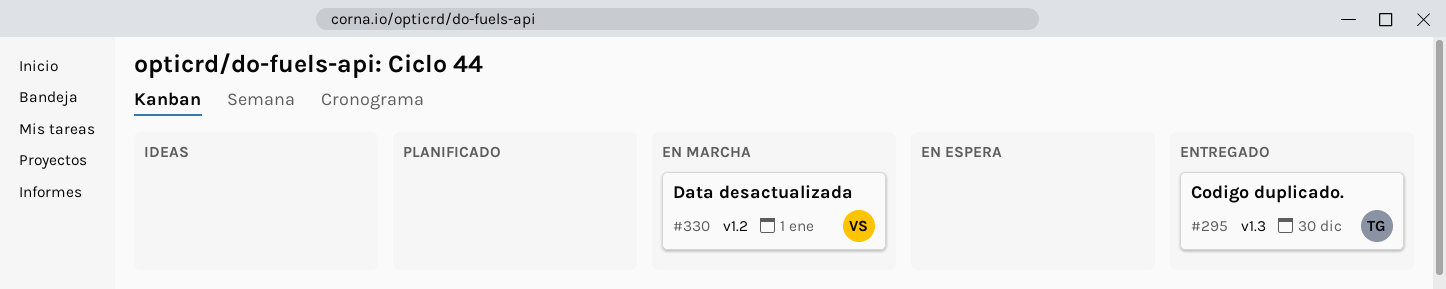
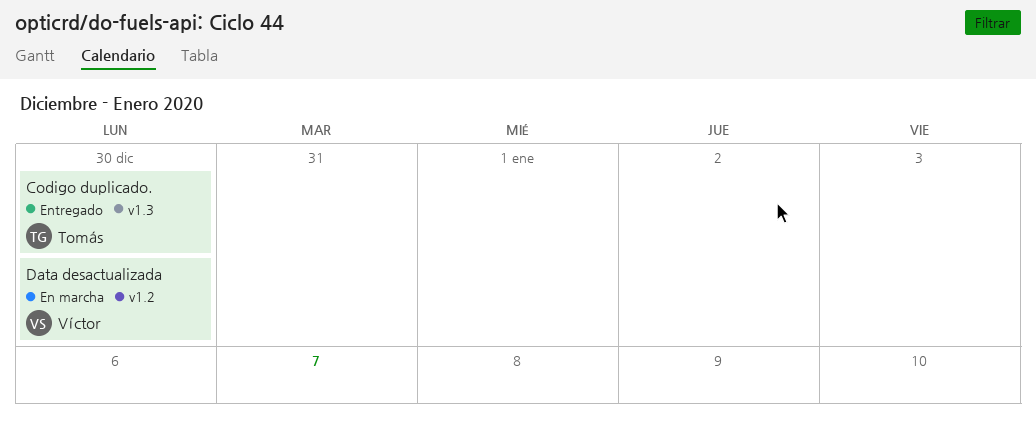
Data desactualizada, due: Jan 1 -> Dec 30

